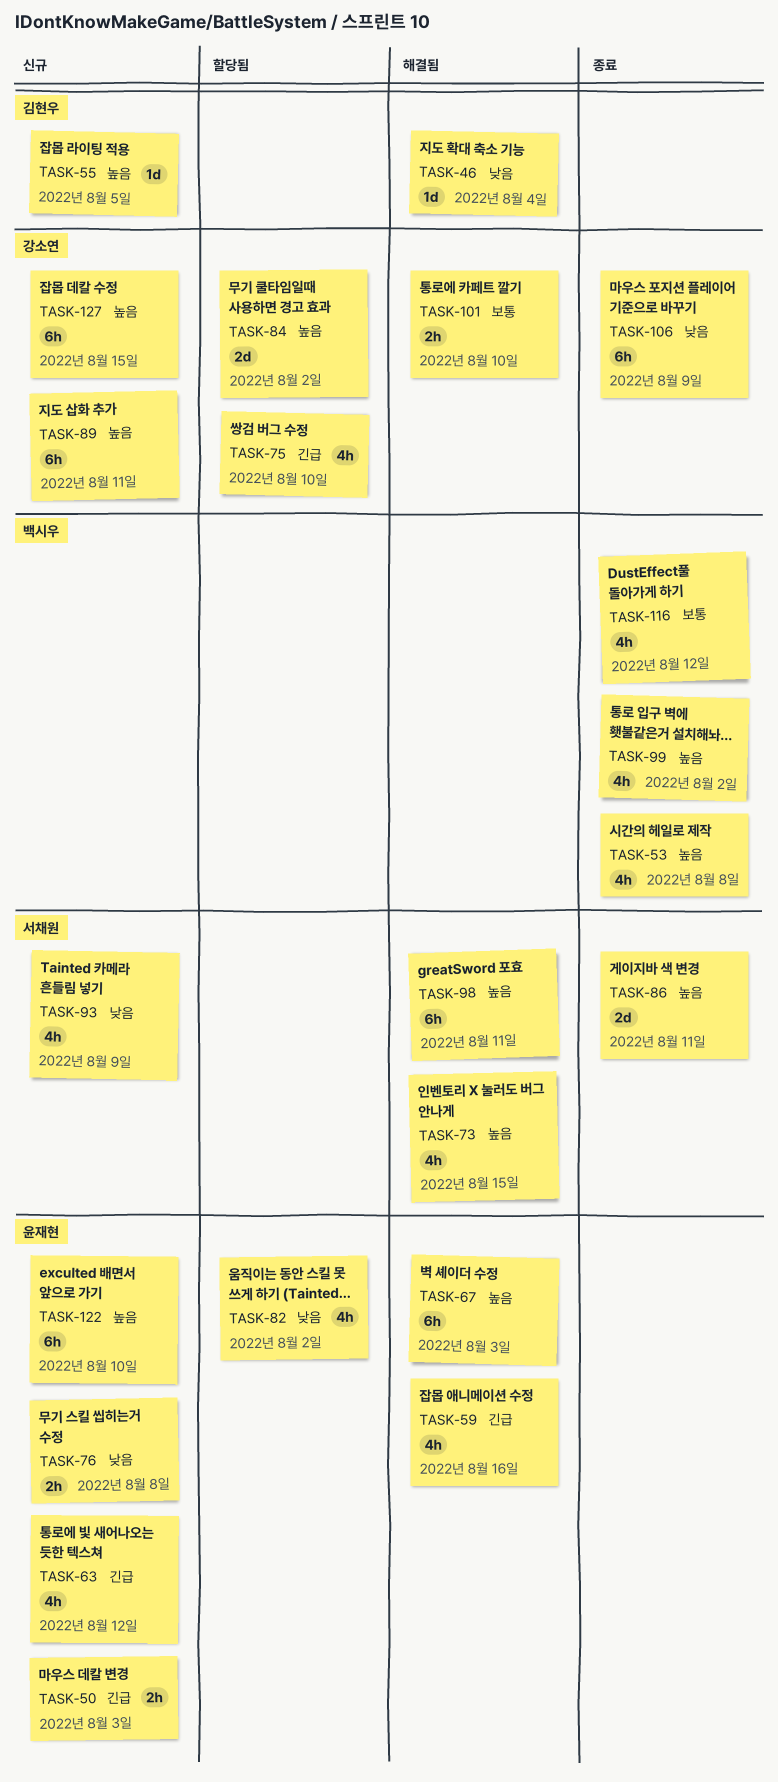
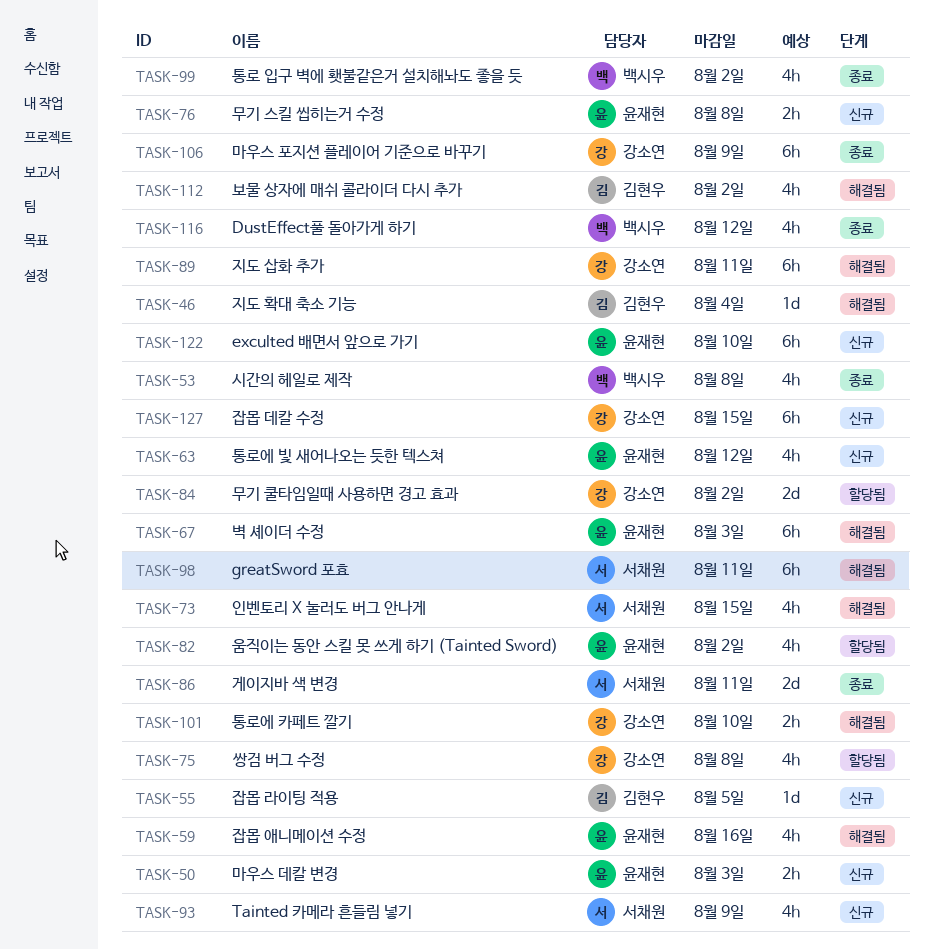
TASK-75, due: Aug 10 -> Aug 8
TASK-89, status: 신규 -> 해결됨
TASK-112: none -> present

